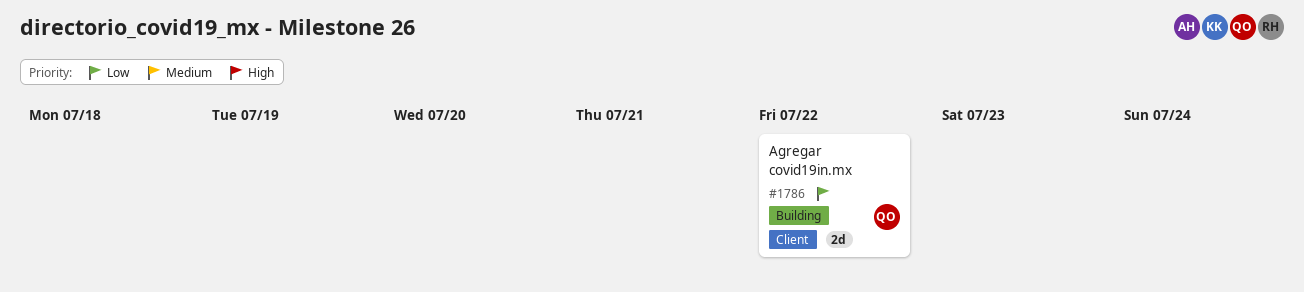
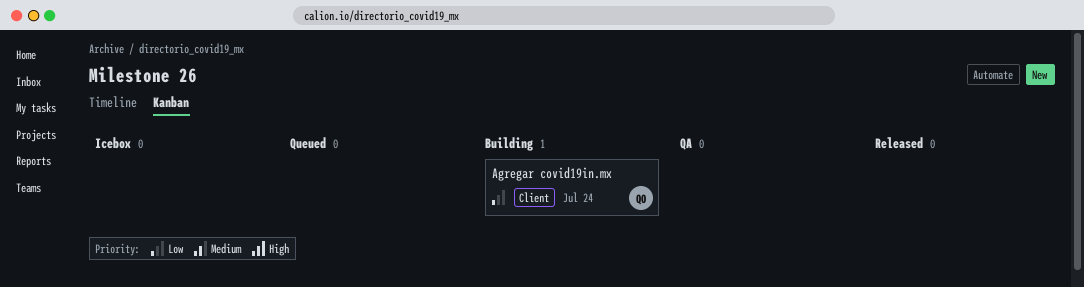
Agregar covid19in.mx, due: Jul 22 -> Jul 24

